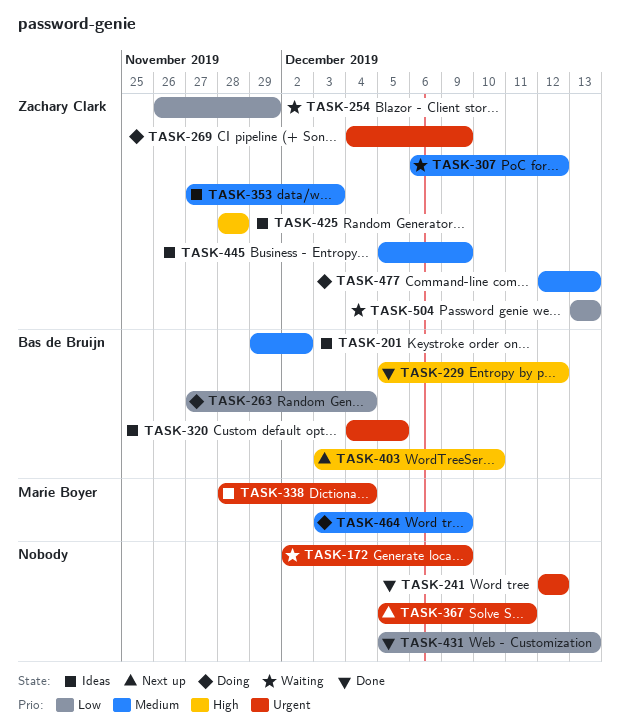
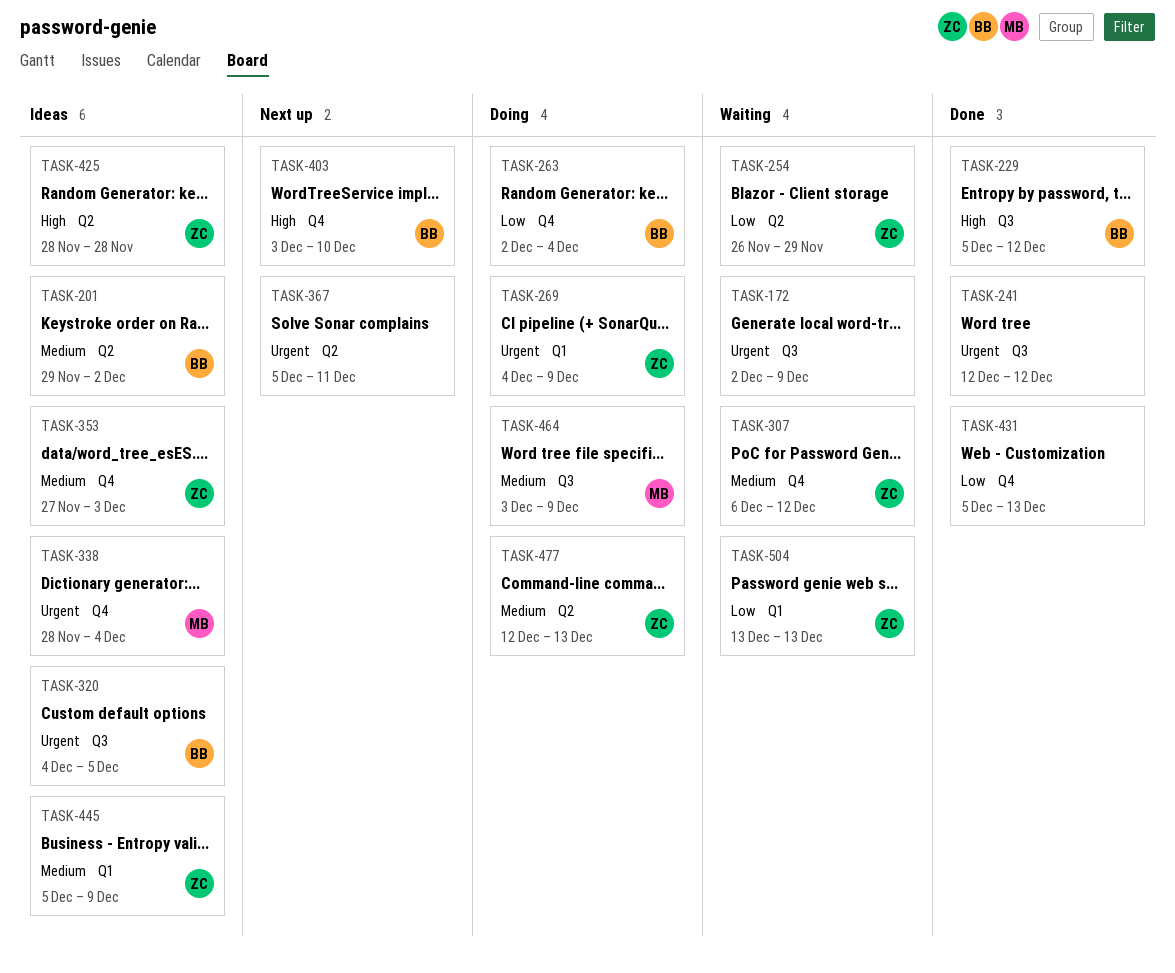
TASK-263, start: Nov 27 -> Dec 2

